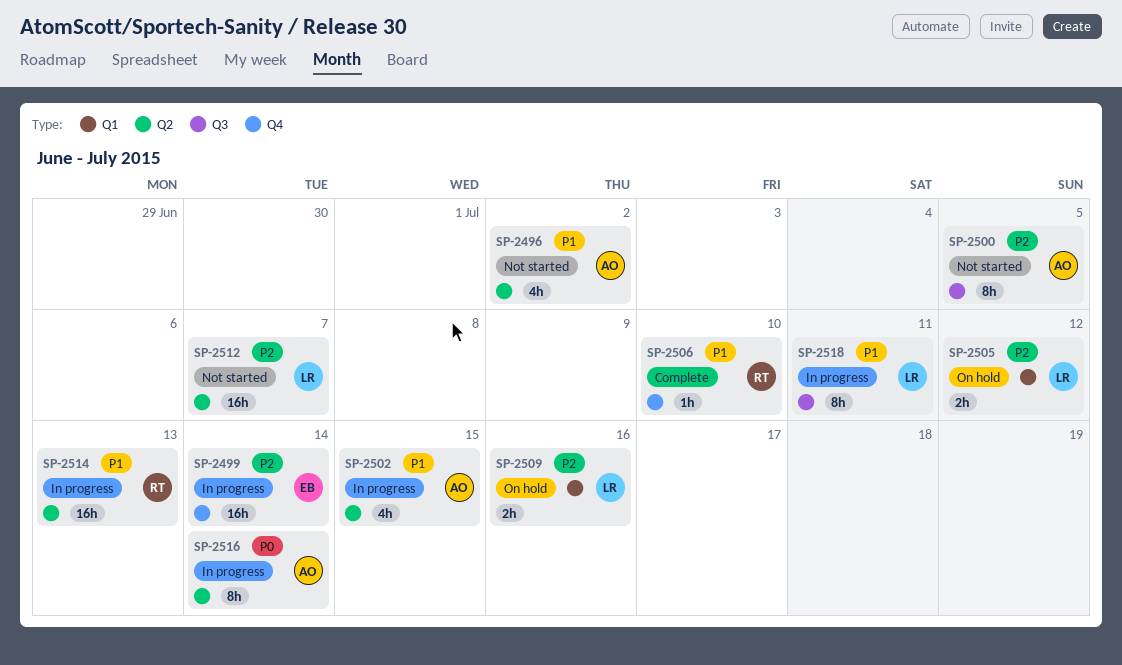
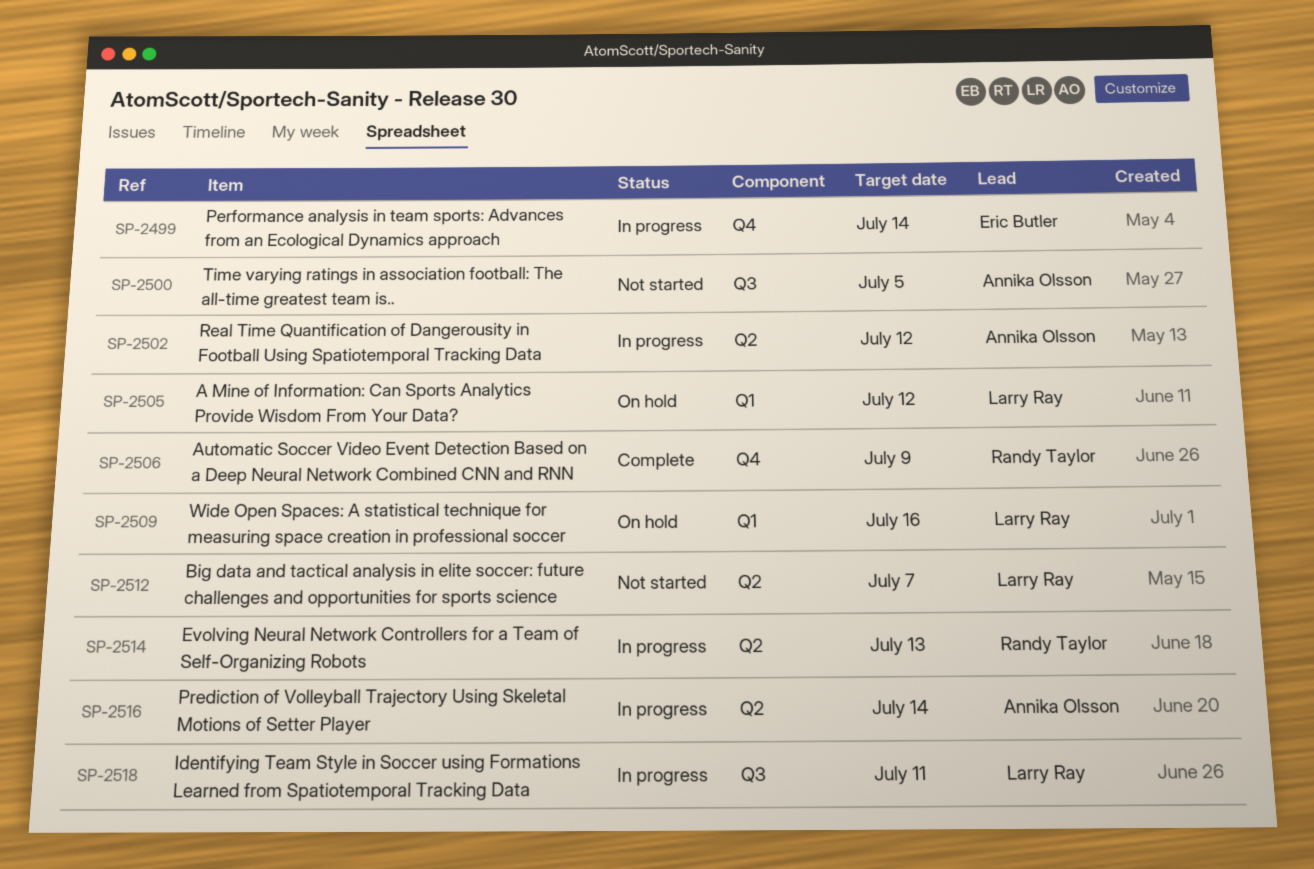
SP-2496: present -> none
SP-2502, due: Jul 15 -> Jul 12
SP-2506, due: Jul 10 -> Jul 9

